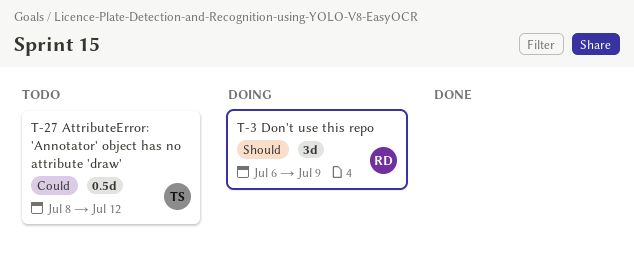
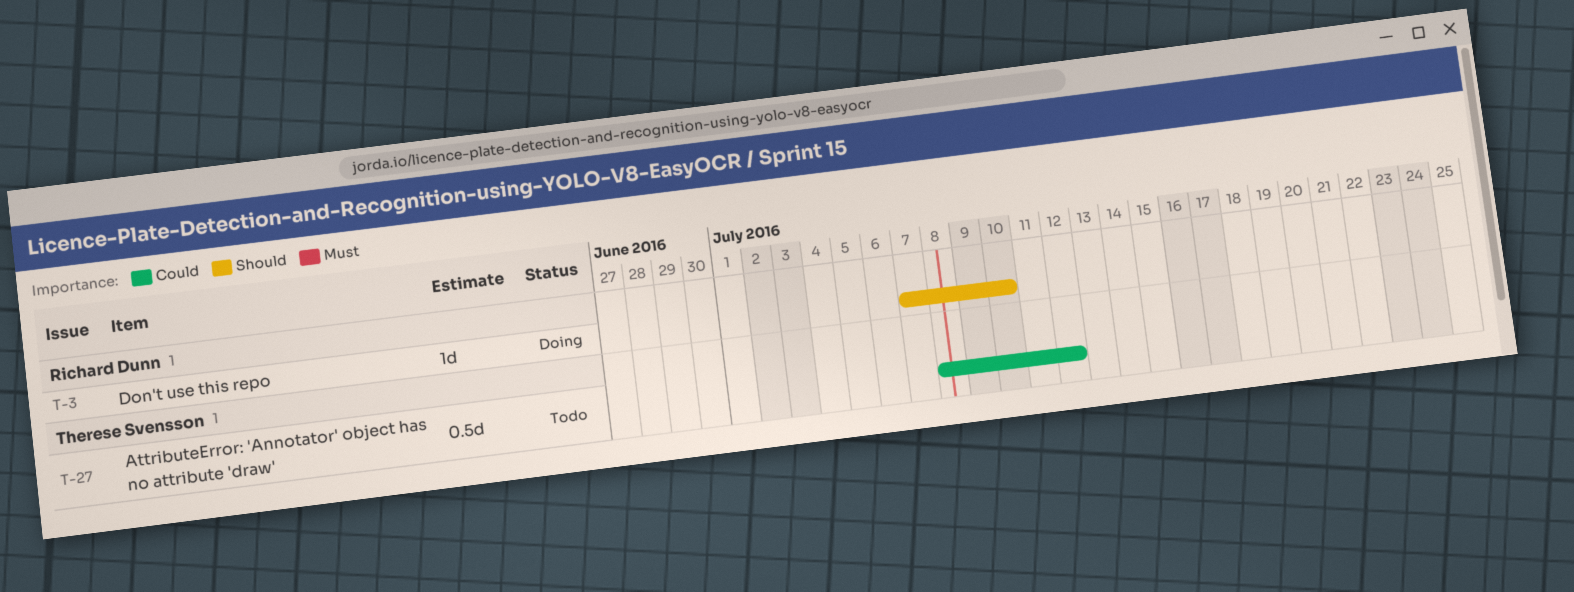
T-3, estimate: 3d -> 1d
T-3, start: Jul 6 -> Jul 7
T-3, due: Jul 9 -> Jul 10

